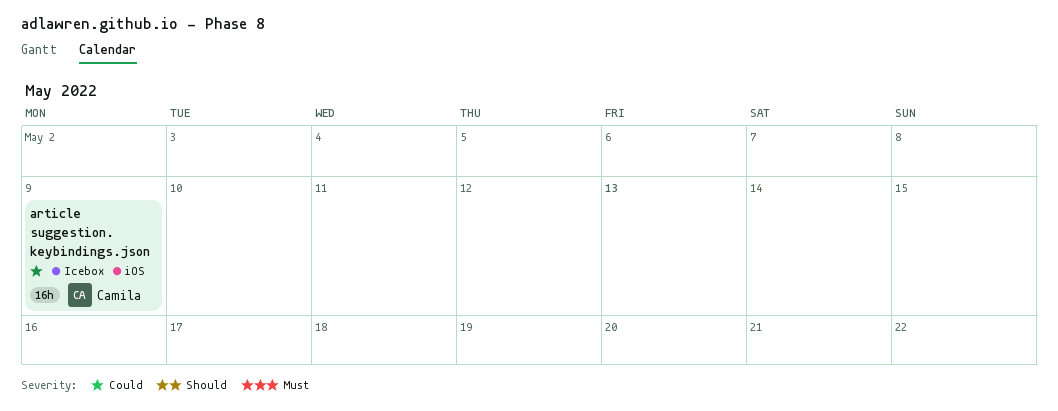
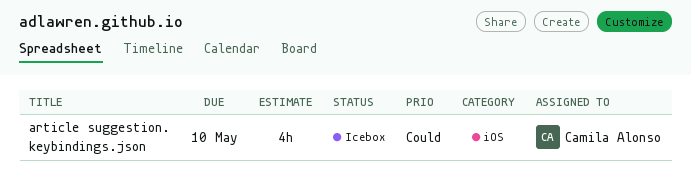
article suggestion. keybindings.json, estimate: 16h -> 4h
article suggestion. keybindings.json, due: May 9 -> May 10

